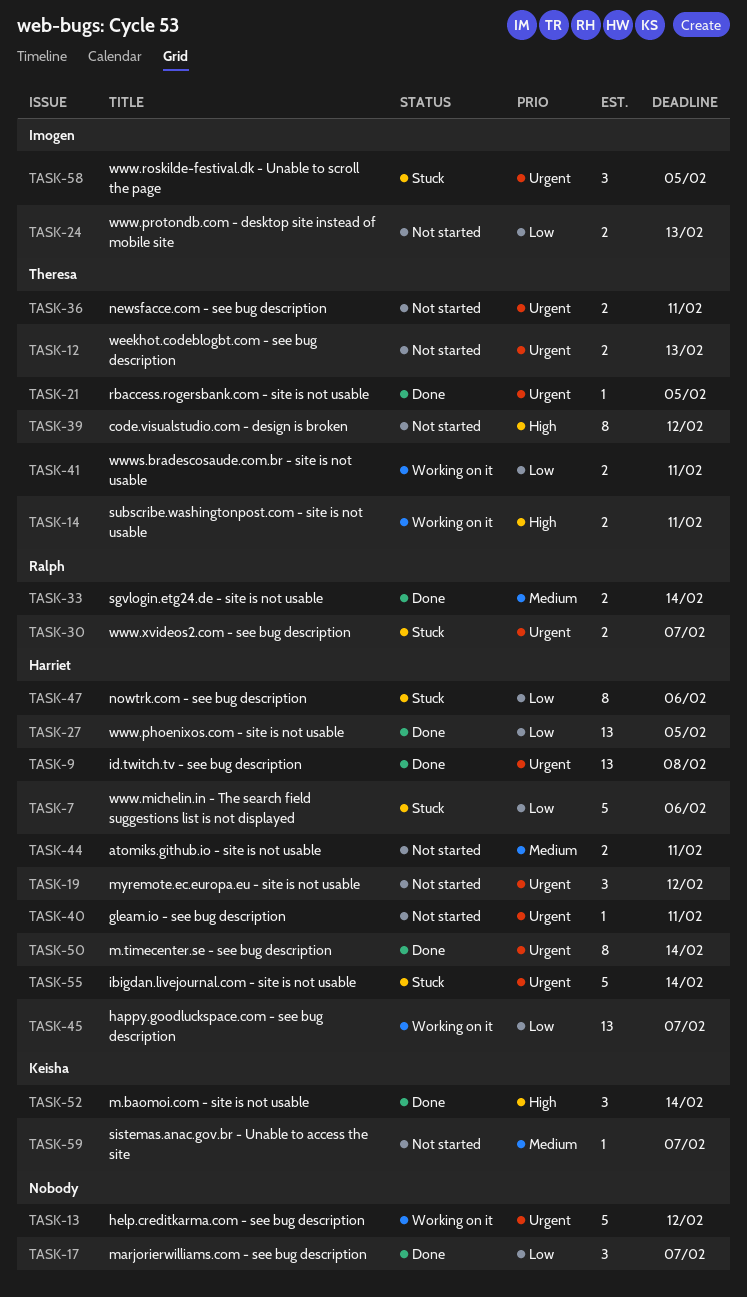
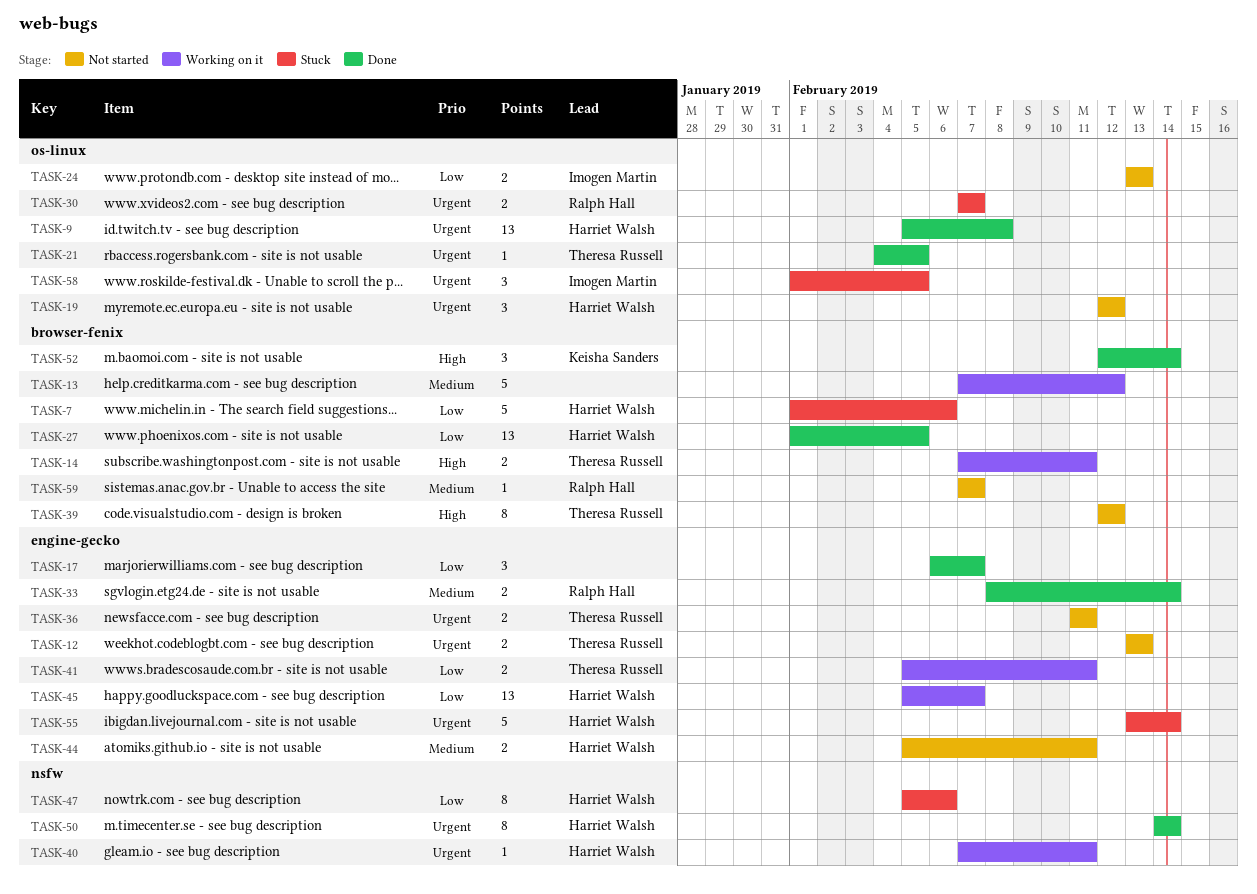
TASK-13, priority: Urgent -> Medium
TASK-40, status: Not started -> Working on it
TASK-59, owner: Keisha Sanders -> Ralph Hall

